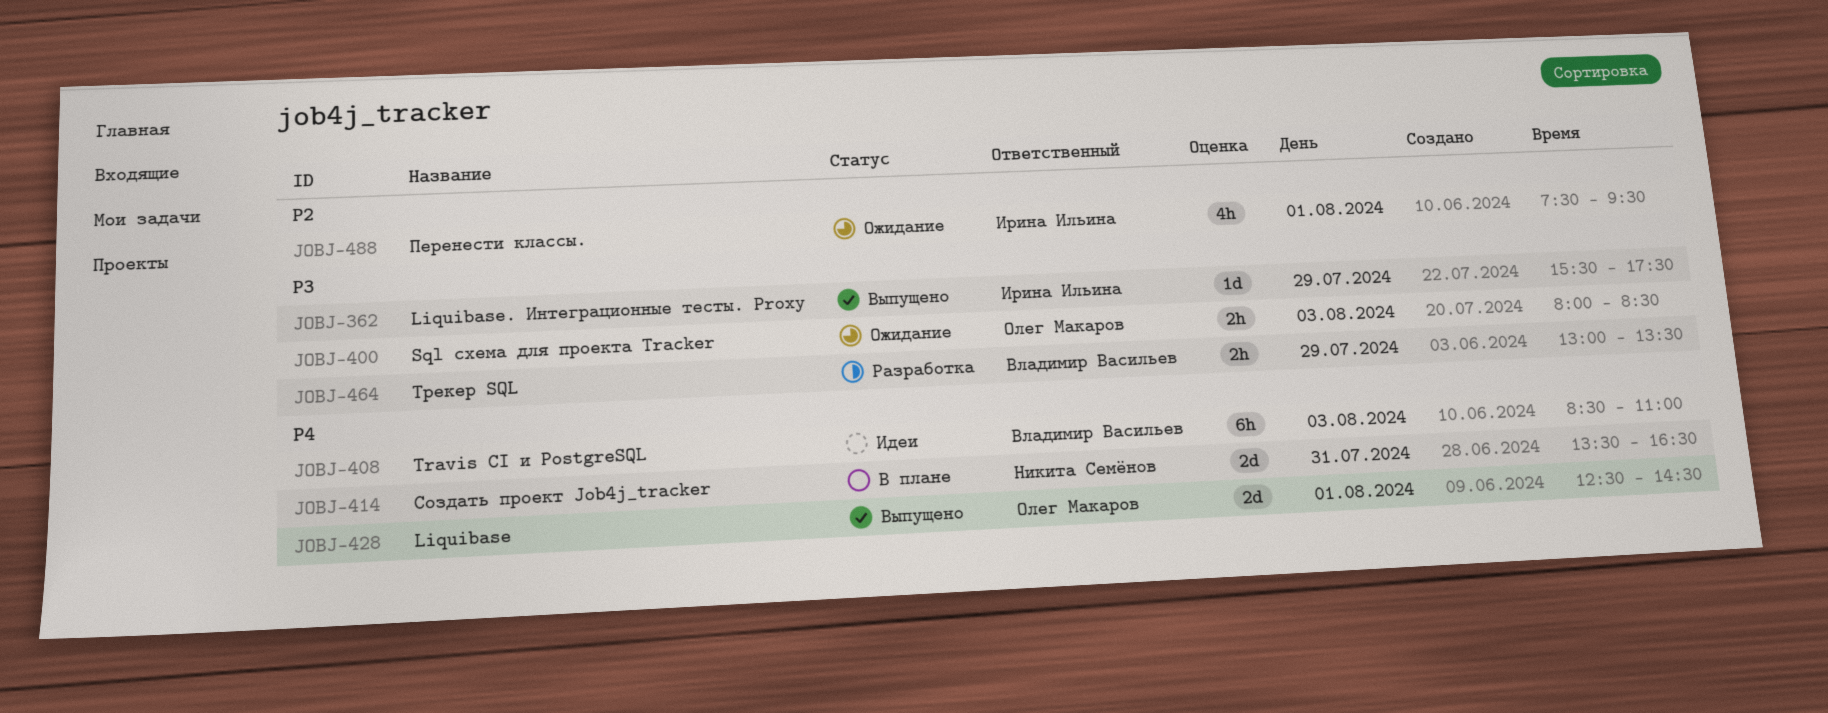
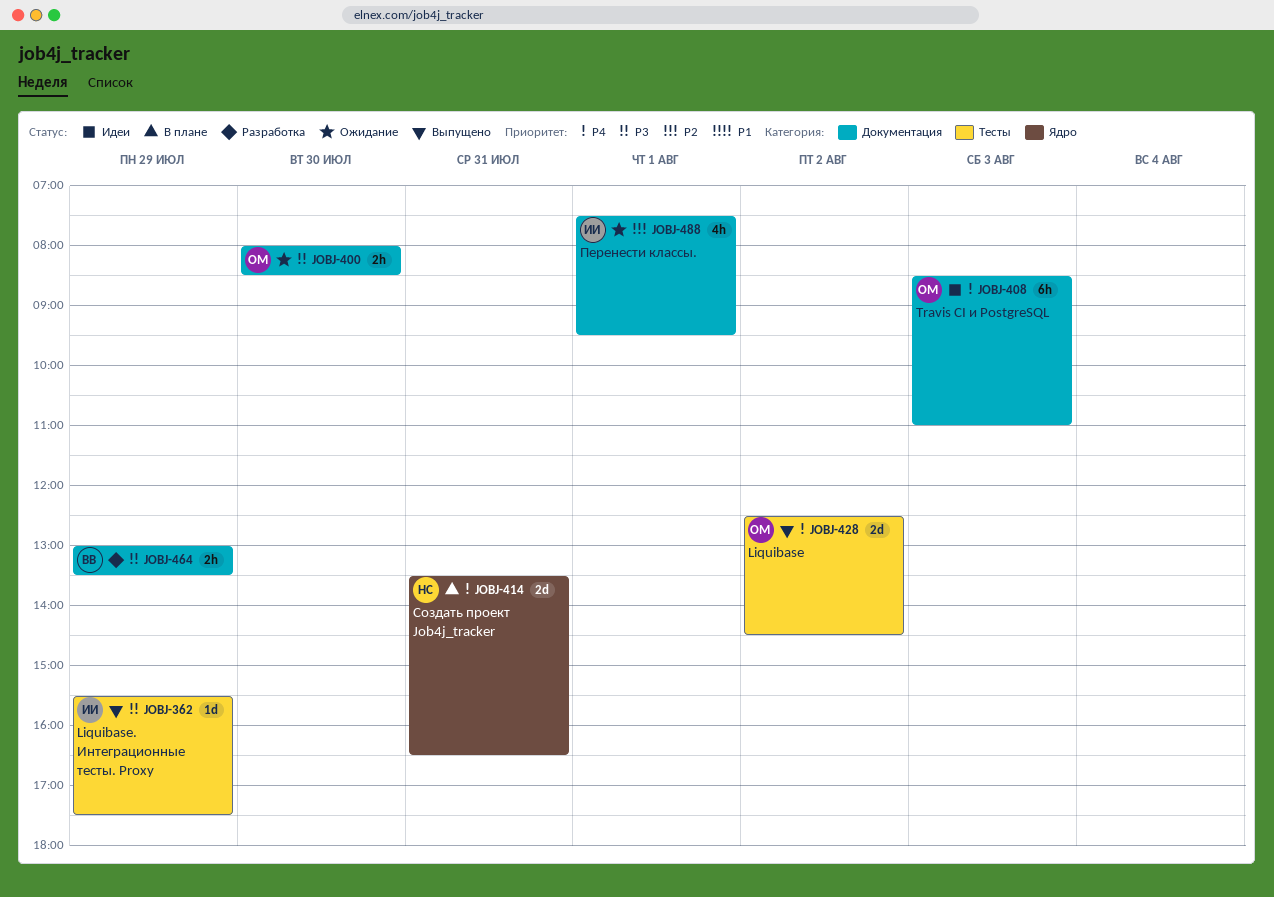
JOBJ-400, day: Aug 3 -> Jul 30
JOBJ-408, owner: Владимир Васильев -> Олег Макаров
JOBJ-428, day: Aug 1 -> Aug 2

